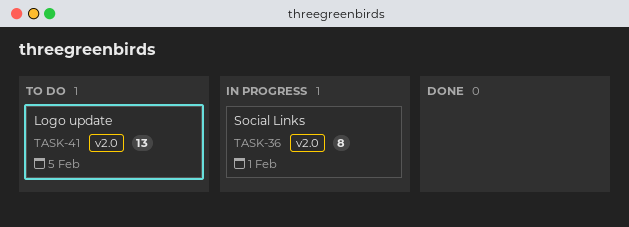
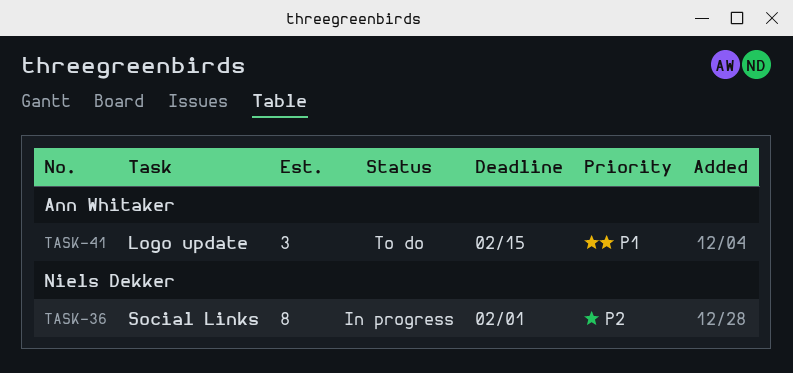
TASK-41, estimate: 13 -> 3
TASK-41, due: Feb 5 -> Feb 15

